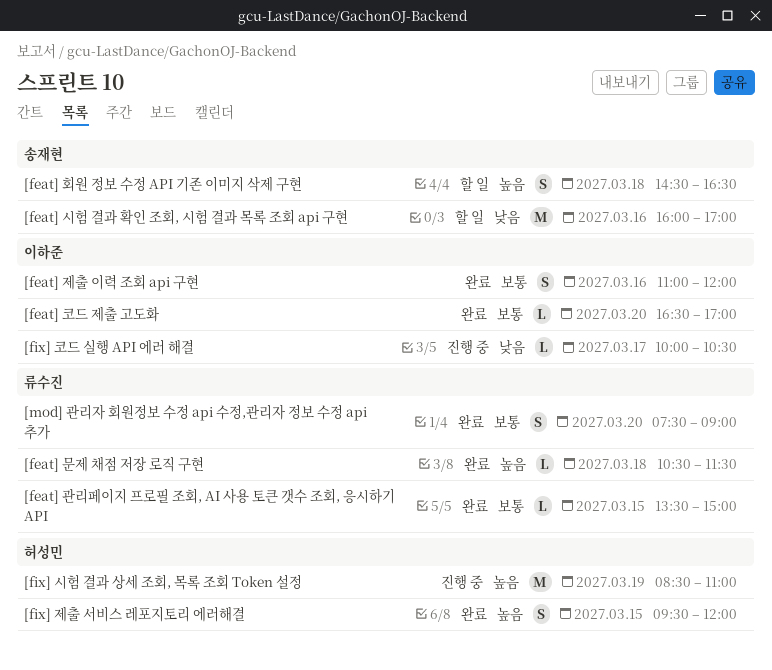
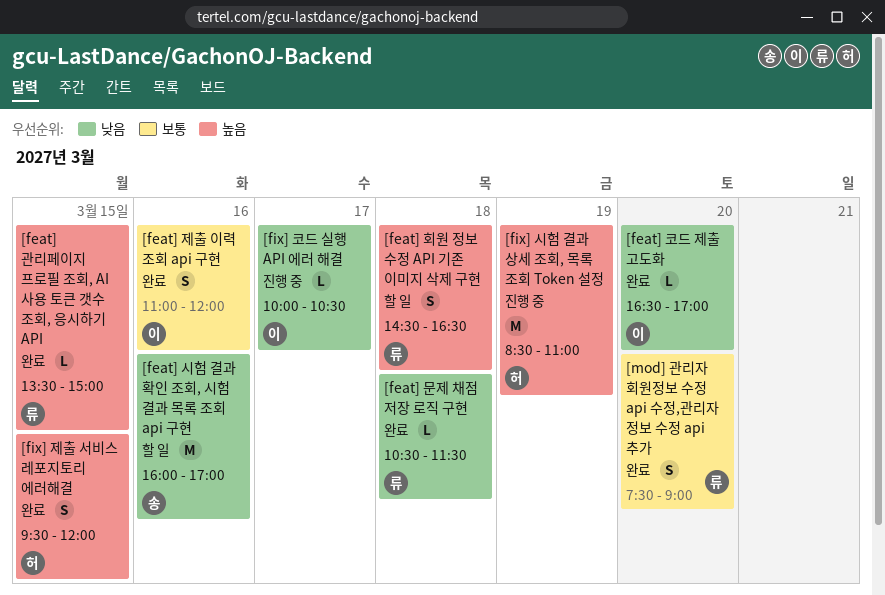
[feat] 관리페이지 프로필 조회, AI 사용 토큰 갯수 조회, 응시하기 API, priority: 보통 -> 높음
[feat] 문제 채점 저장 로직 구현, priority: 높음 -> 낮음
[feat] 코드 제출 고도화, priority: 보통 -> 낮음
[feat] 회원 정보 수정 API 기존 이미지 삭제 구현, owner: 송재현 -> 류수진

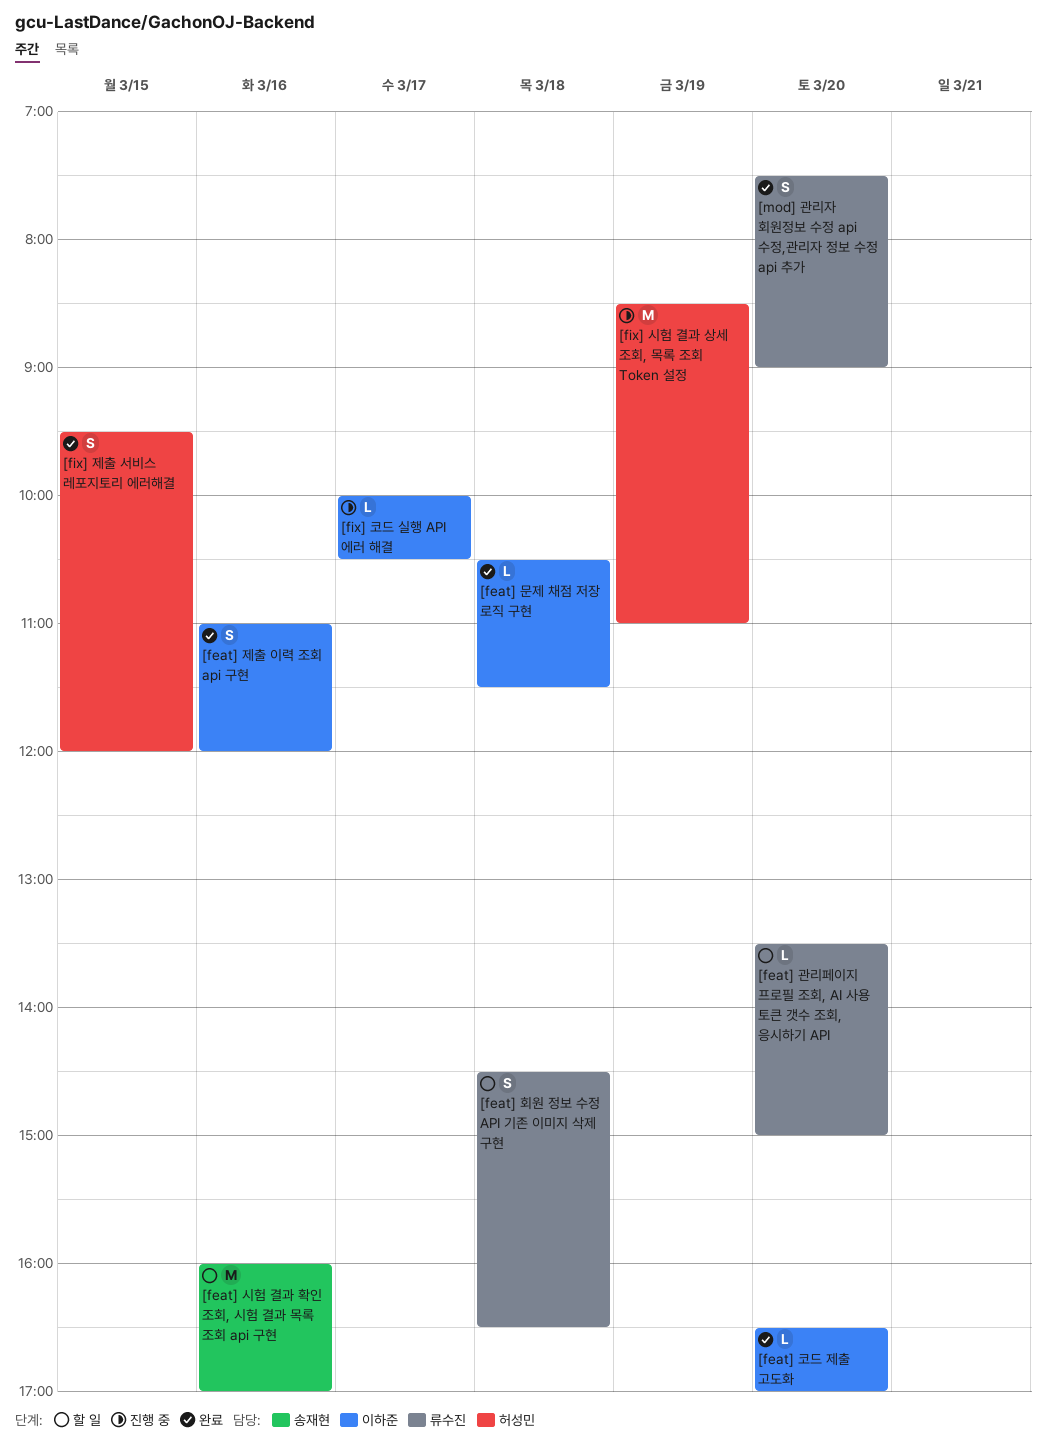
[feat] 관리페이지 프로필 조회, AI 사용 토큰 갯수 조회, 응시하기 API, status: 완료 -> 할 일
[feat] 관리페이지 프로필 조회, AI 사용 토큰 갯수 조회, 응시하기 API, day: Mar 15 -> Mar 20
[feat] 문제 채점 저장 로직 구현, owner: 류수진 -> 이하준

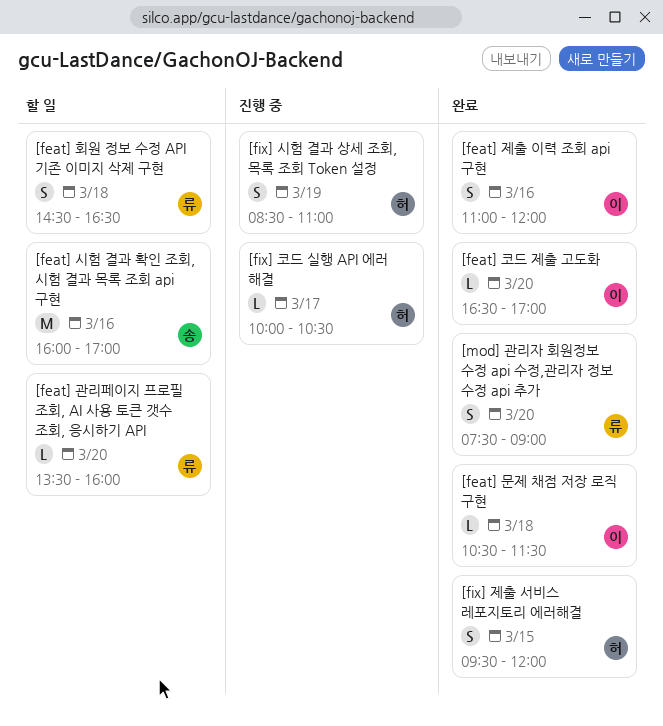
[feat] 관리페이지 프로필 조회, AI 사용 토큰 갯수 조회, 응시하기 API, ends: 15:00 -> 16:00
[fix] 시험 결과 상세 조회, 목록 조회 Token 설정, estimate: M -> S
[fix] 코드 실행 API 에러 해결, owner: 이하준 -> 허성민

